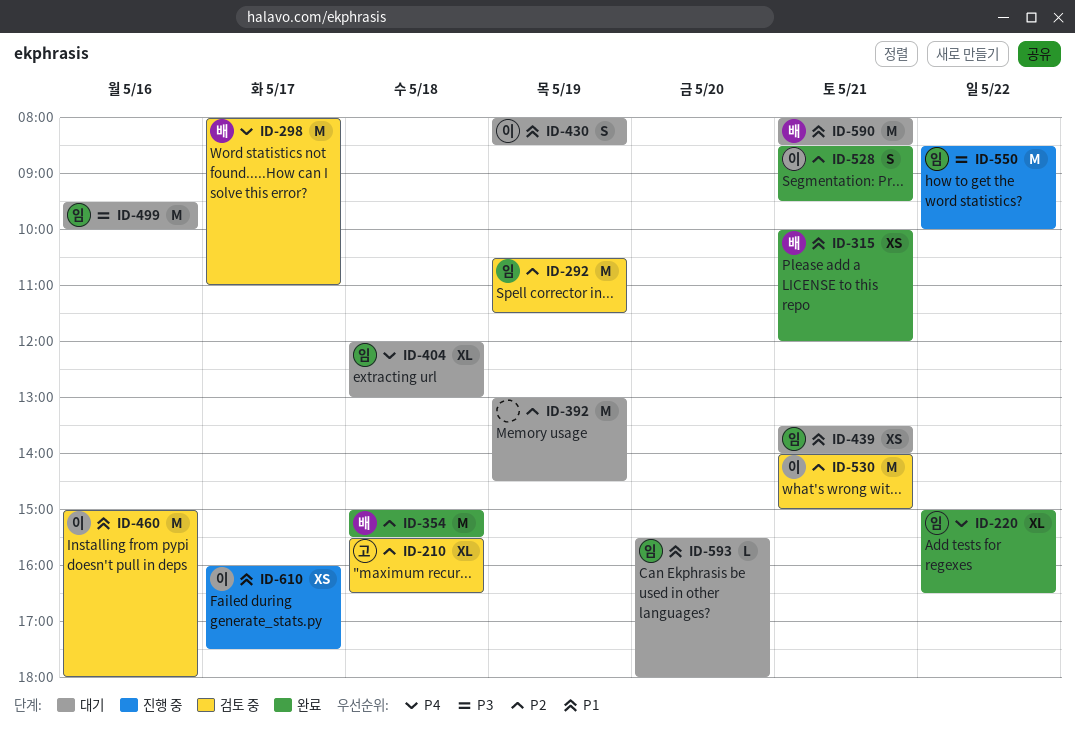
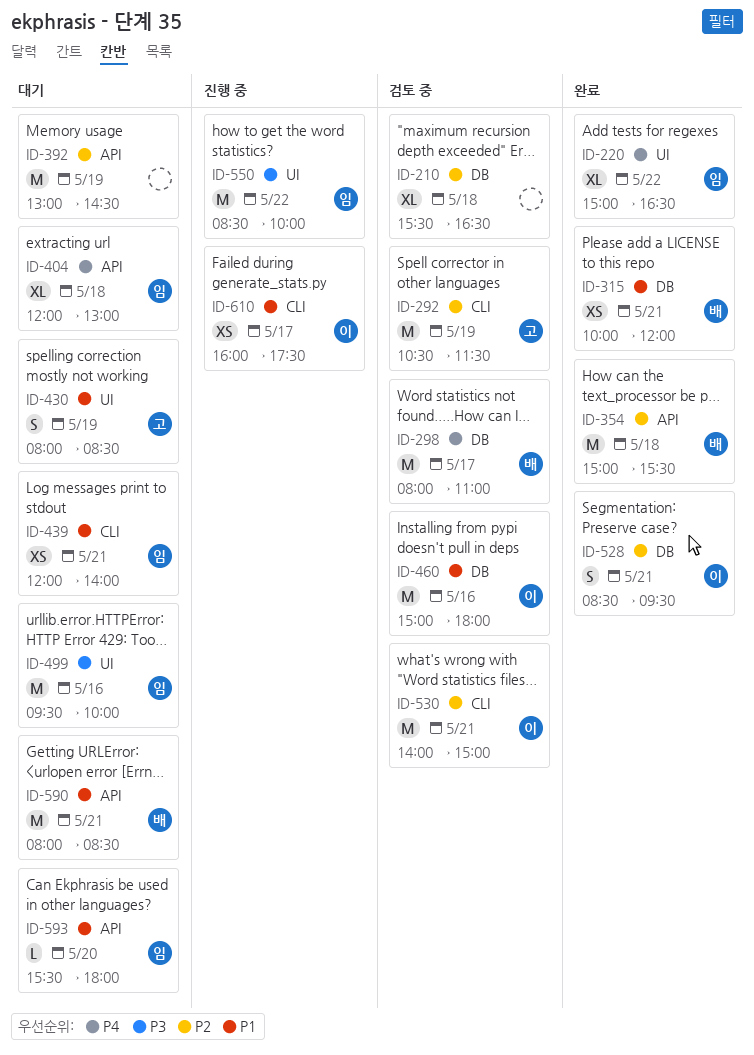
ID-210, owner: 고 -> none
ID-292, owner: 임 -> 고
ID-430, owner: 이 -> 고
ID-439, begins: 13:30 -> 12:00

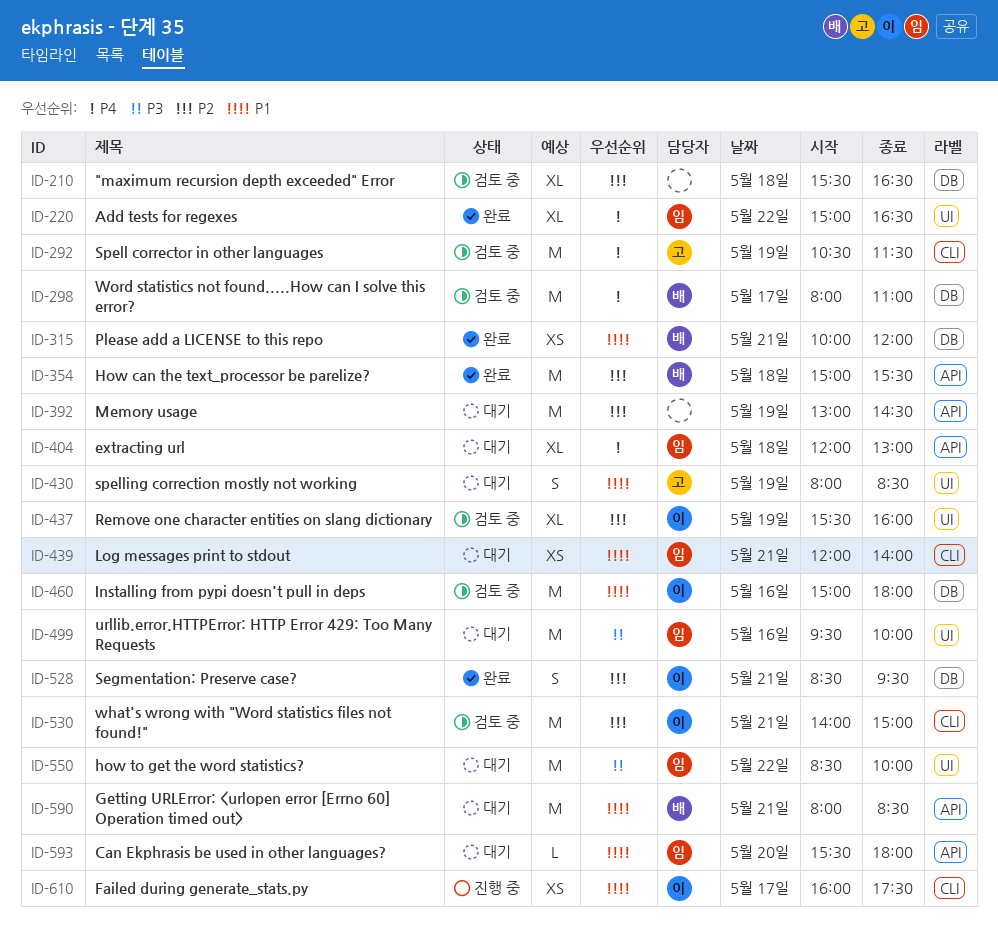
ID-292, priority: P2 -> P4
ID-437: none -> present
ID-550, status: 진행 중 -> 대기

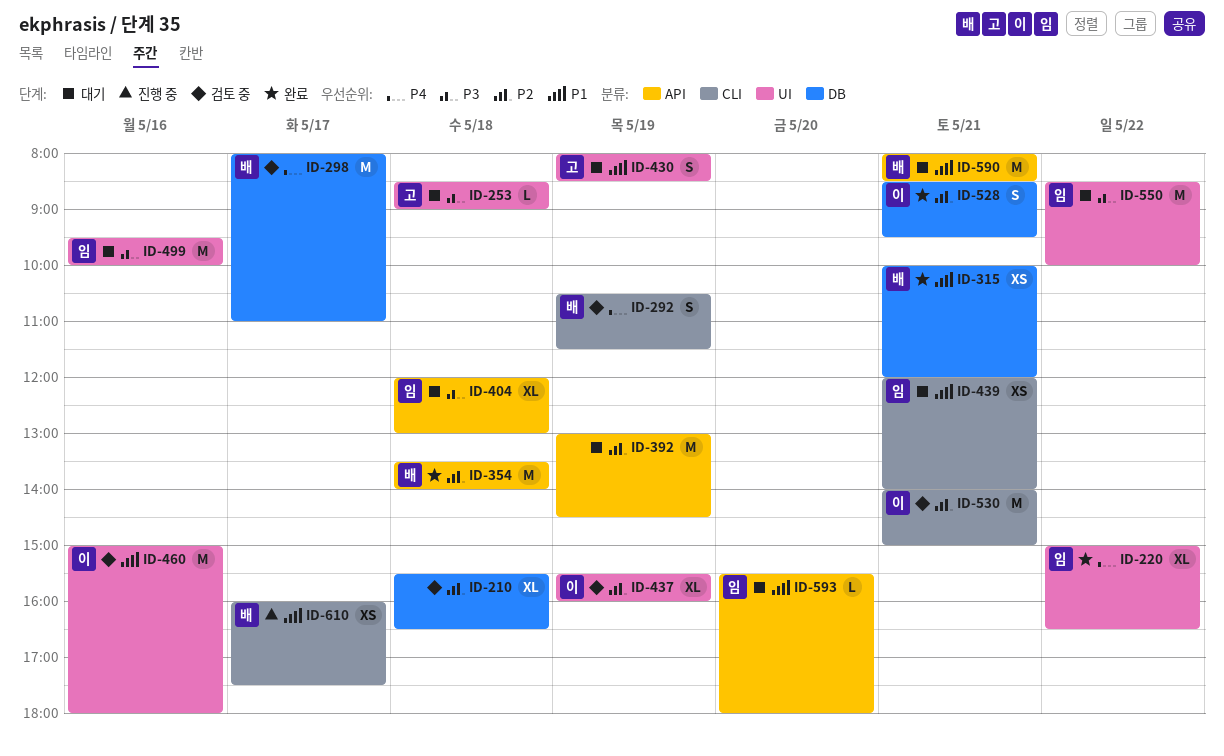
ID-253: none -> present
ID-292, owner: 고 -> 배
ID-292, estimate: M -> S
ID-354, begins: 15:00 -> 13:30
ID-354, ends: 15:30 -> 14:00
ID-404, priority: P4 -> P3
ID-460, label: DB -> UI
ID-610, owner: 이 -> 배

